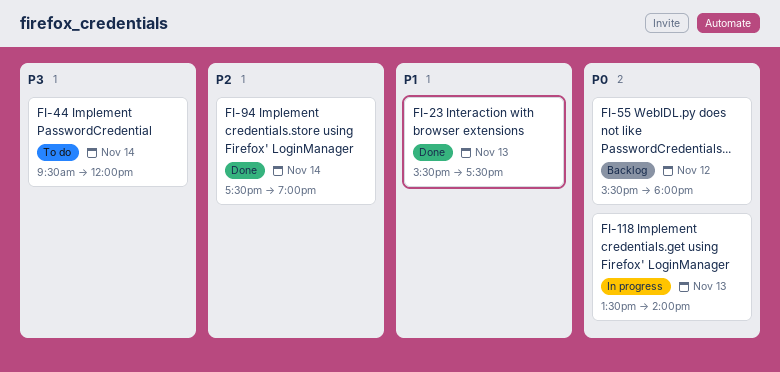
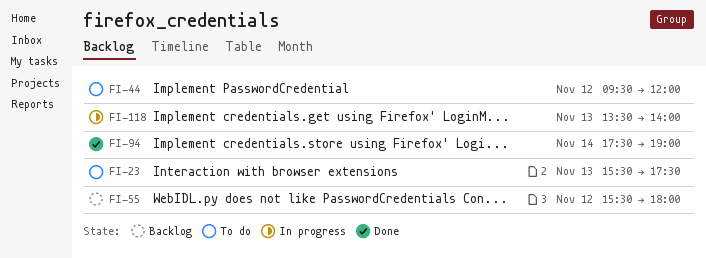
FI-23, status: Done -> To do
FI-44, day: Nov 14 -> Nov 12

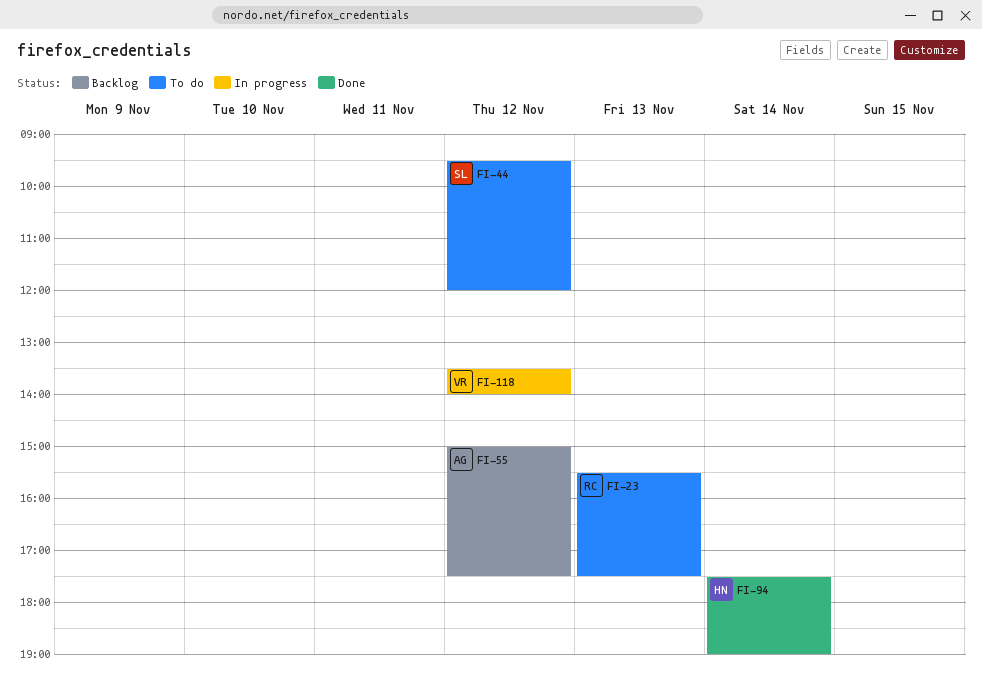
FI-55, begins: 15:30 -> 15:00
FI-55, ends: 18:00 -> 17:30
FI-118, day: Nov 13 -> Nov 12

